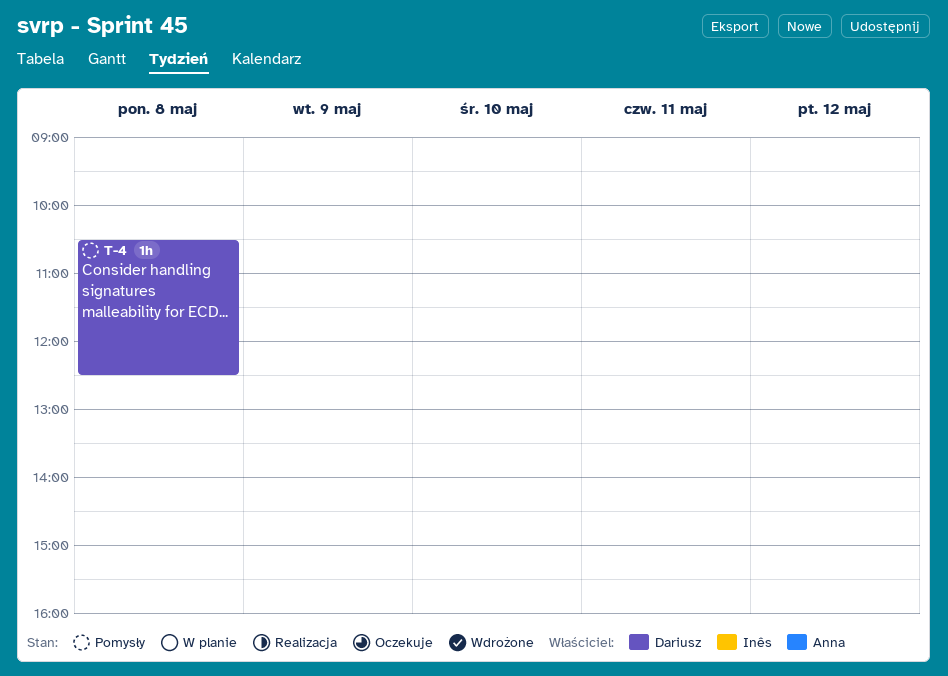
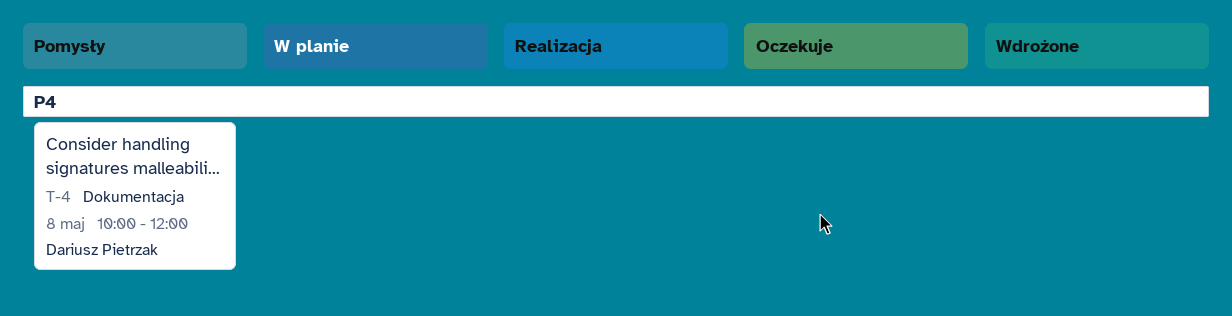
T-4, begins: 10:30 -> 10:00
T-4, ends: 12:30 -> 12:00

